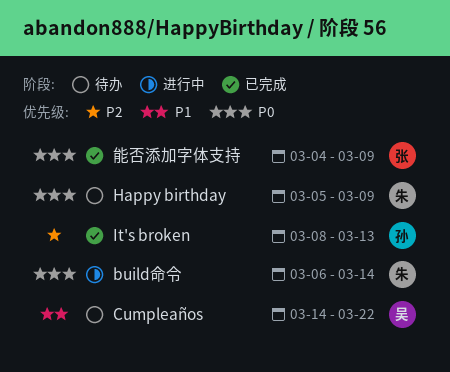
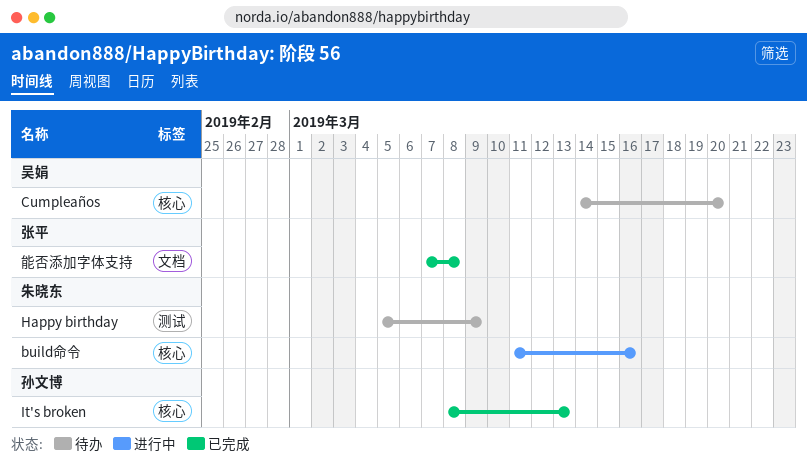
build命令, start: Mar 6 -> Mar 11
build命令, due: Mar 14 -> Mar 16
Cumpleaños, due: Mar 22 -> Mar 20
能否添加字体支持, start: Mar 4 -> Mar 7
能否添加字体支持, due: Mar 9 -> Mar 8

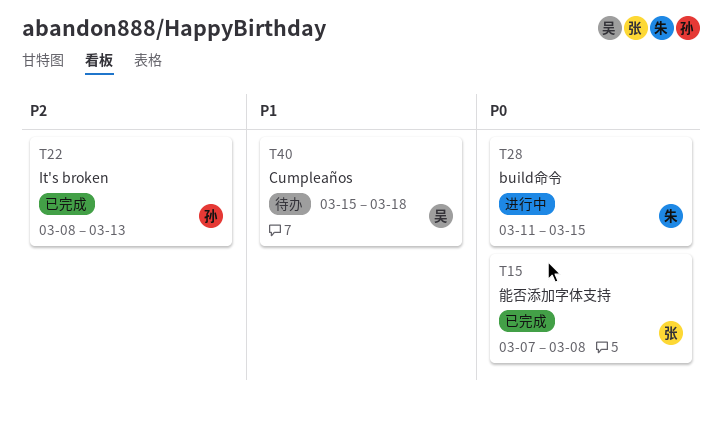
build命令, due: Mar 16 -> Mar 15
Cumpleaños, start: Mar 14 -> Mar 15
Cumpleaños, due: Mar 20 -> Mar 18
Happy birthday: present -> none

